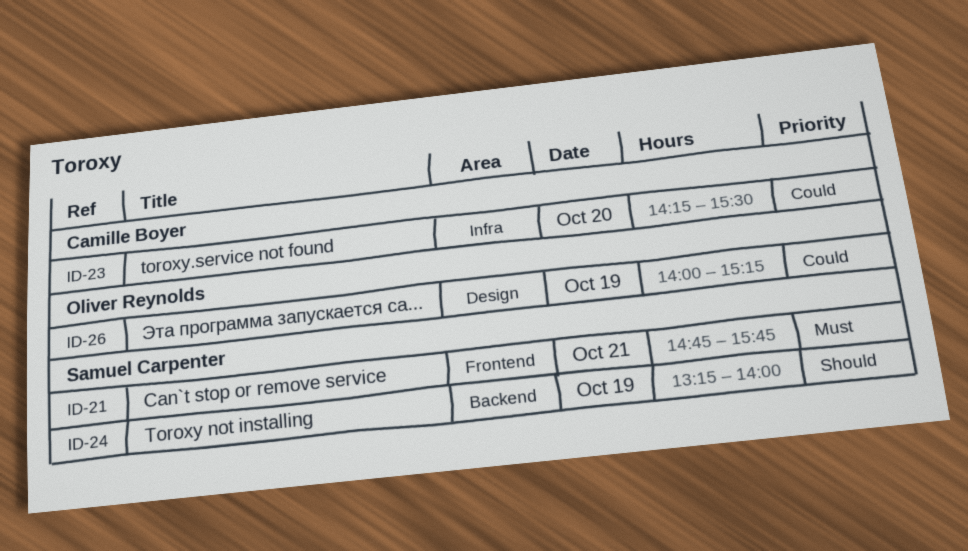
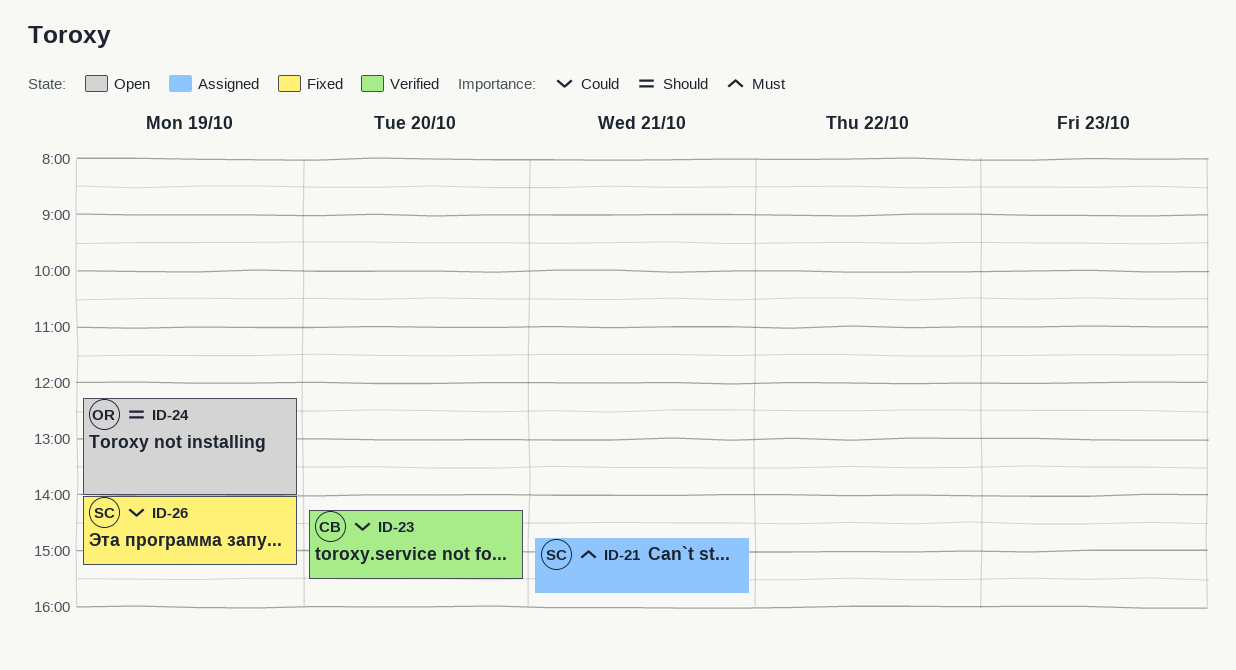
ID-24, owner: Samuel Carpenter -> Oliver Reynolds
ID-24, begins: 13:15 -> 12:15
ID-26, owner: Oliver Reynolds -> Samuel Carpenter

